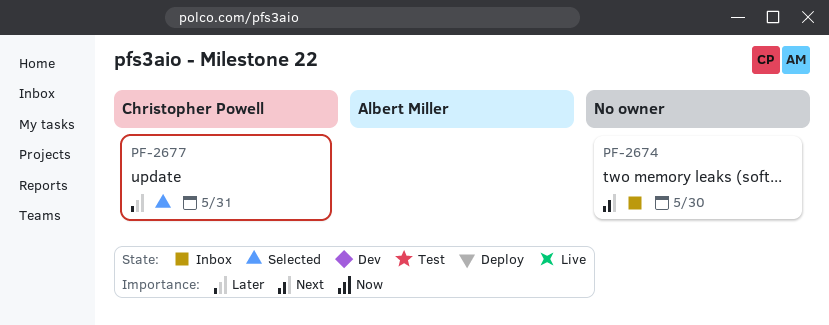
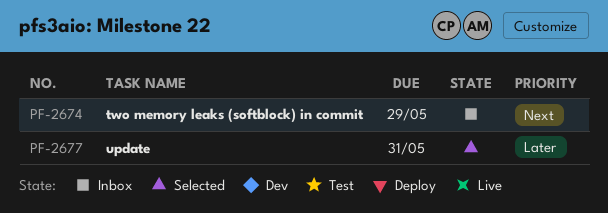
PF-2674, due: May 30 -> May 29

